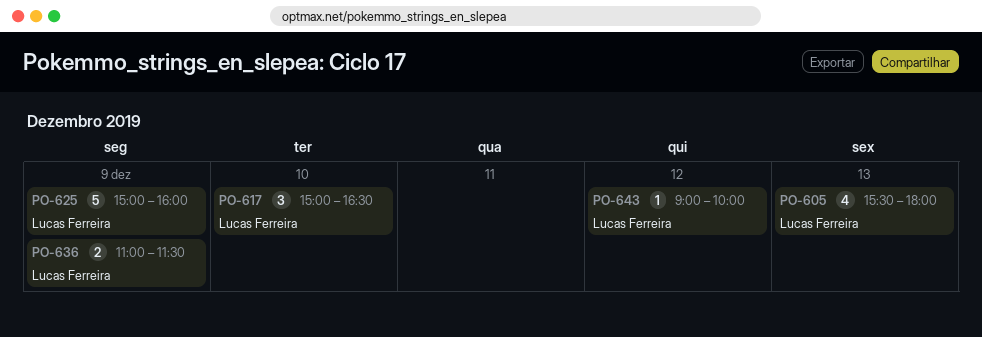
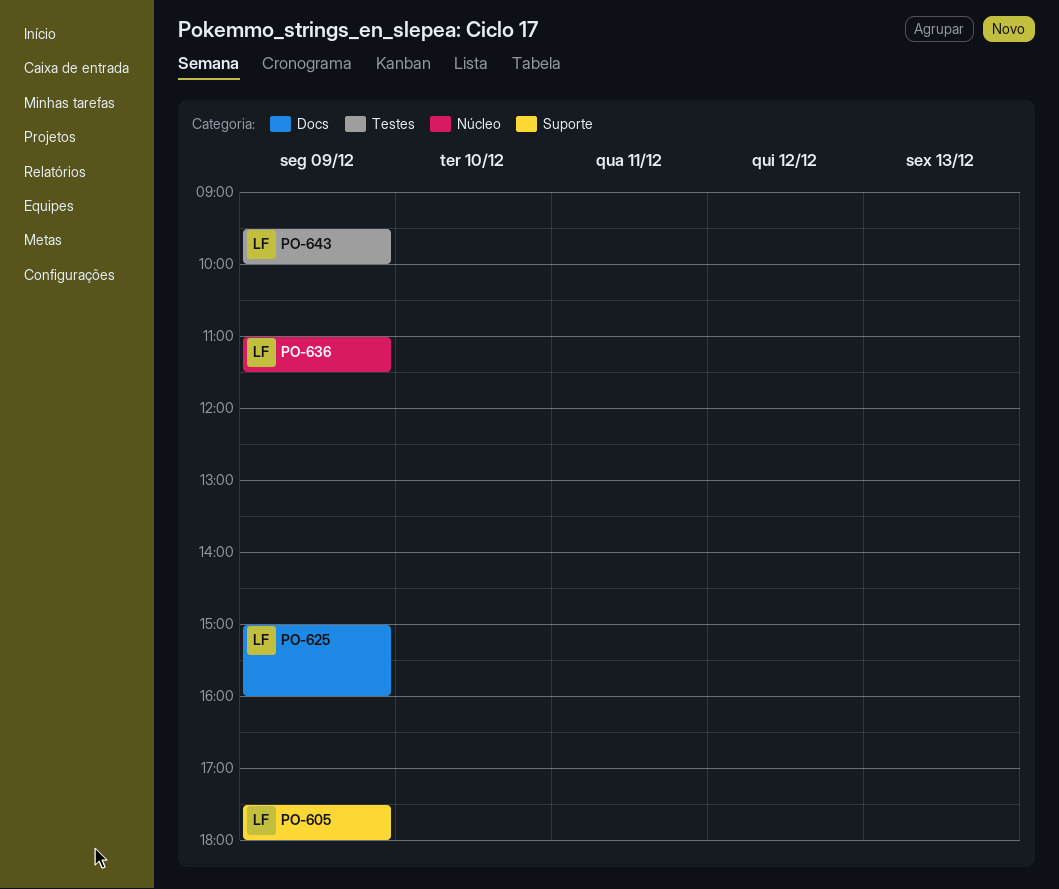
PO-605, day: Dec 13 -> Dec 9
PO-605, begins: 15:30 -> 17:30
PO-617: present -> none
PO-643, day: Dec 12 -> Dec 9
PO-643, begins: 09:00 -> 09:30

